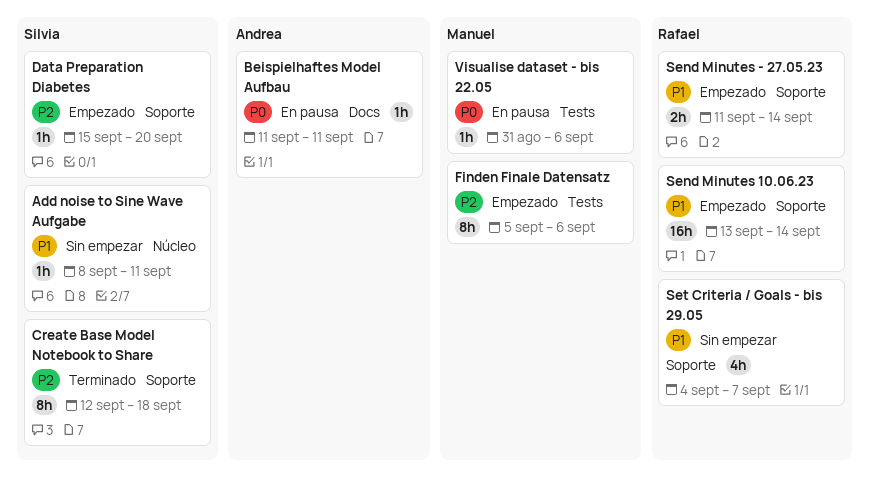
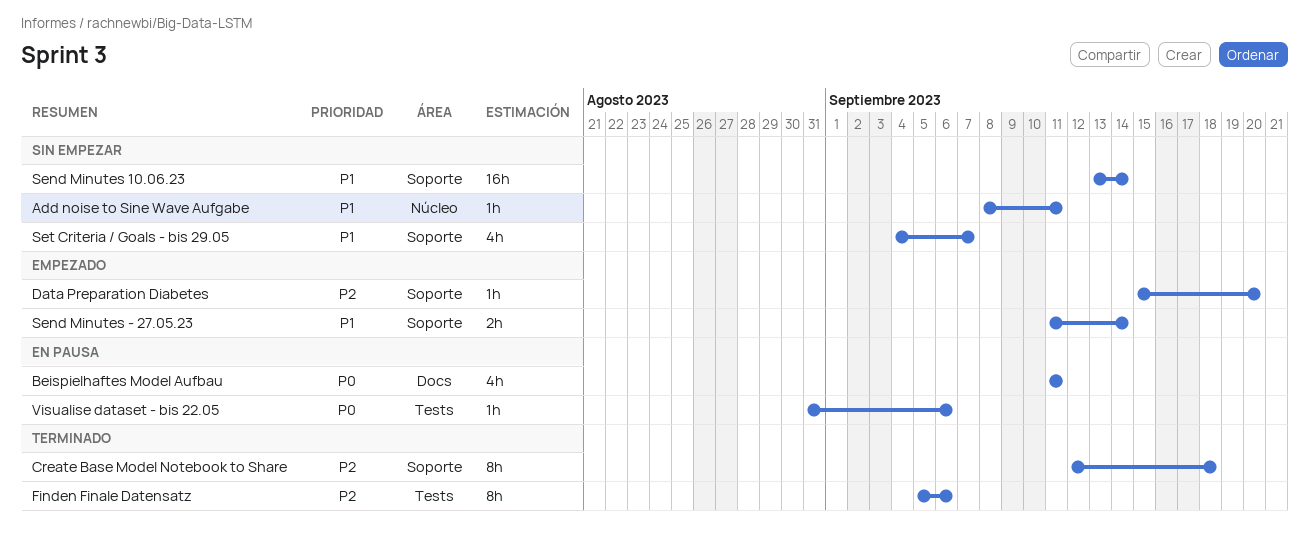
Beispielhaftes Model Aufbau, estimate: 1h -> 4h
Finden Finale Datensatz, status: Empezado -> Terminado
Send Minutes 10.06.23, status: Empezado -> Sin empezar

